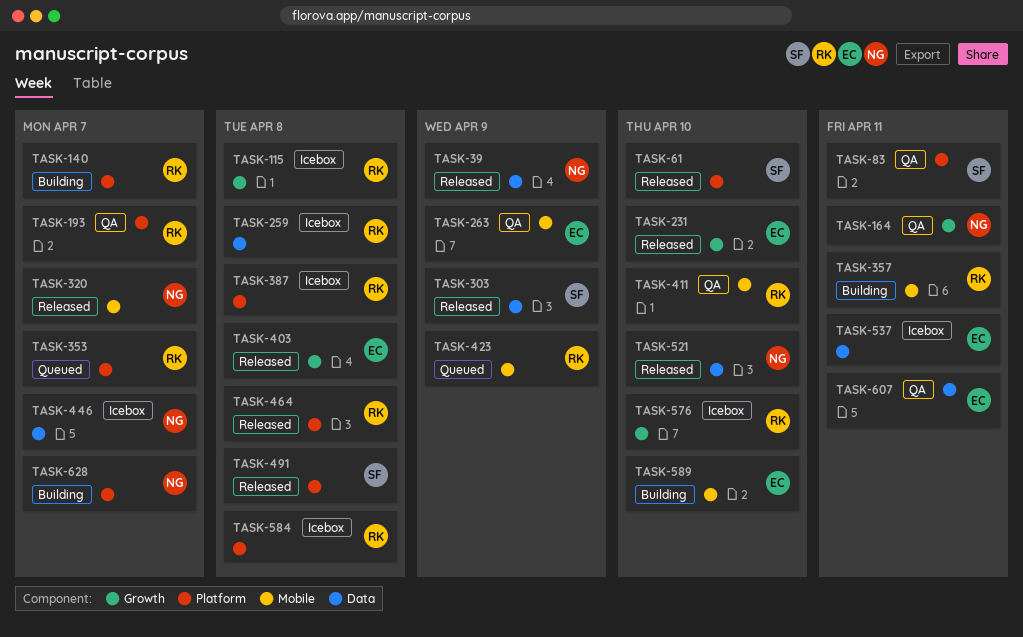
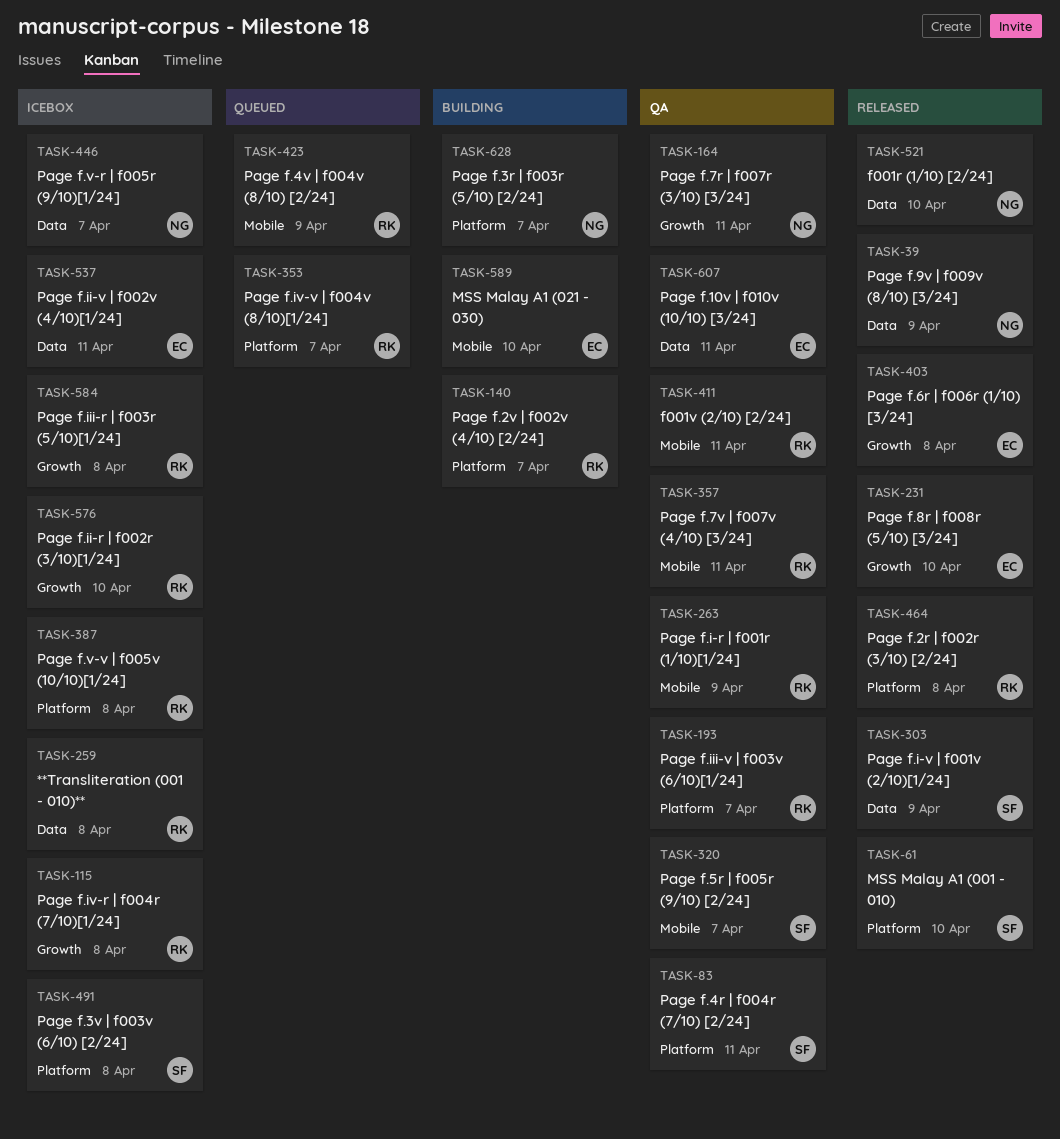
TASK-263, owner: EC -> RK
TASK-320, status: Released -> QA
TASK-320, owner: NG -> SF
TASK-357, status: Building -> QA
TASK-411, due: Apr 10 -> Apr 11
TASK-491, status: Released -> Icebox
TASK-584, label: Platform -> Growth

